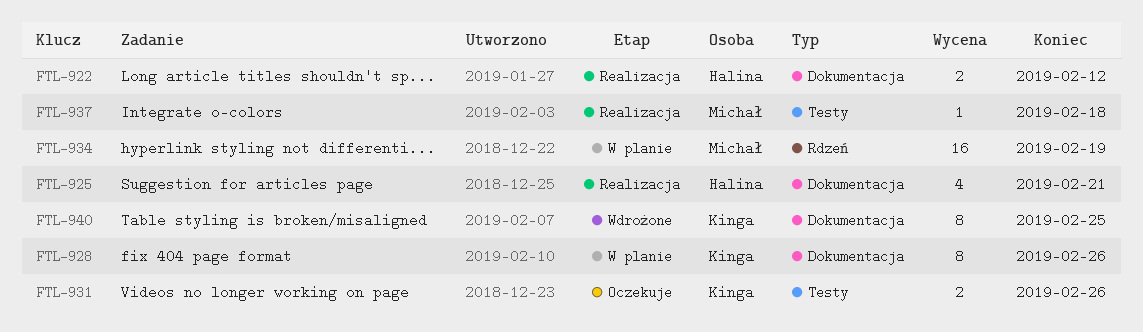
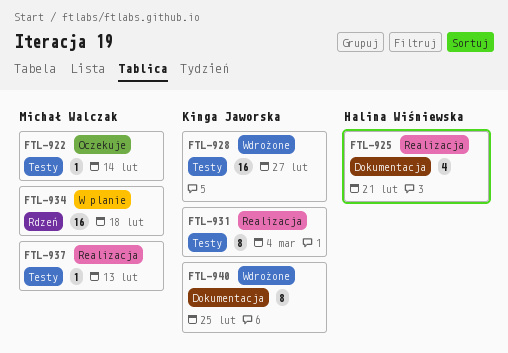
FTL-922, status: Realizacja -> Oczekuje
FTL-922, owner: Halina Wiśniewska -> Michał Walczak
FTL-922, label: Dokumentacja -> Testy
FTL-922, estimate: 2 -> 1
FTL-922, due: Feb 12 -> Feb 14
FTL-928, status: W planie -> Wdrożone
FTL-928, label: Dokumentacja -> Testy
FTL-928, estimate: 8 -> 16
FTL-928, due: Feb 26 -> Feb 27
FTL-931, status: Oczekuje -> Realizacja
FTL-931, estimate: 2 -> 8
FTL-931, due: Feb 26 -> Mar 4
FTL-934, due: Feb 19 -> Feb 18
FTL-937, due: Feb 18 -> Feb 13

